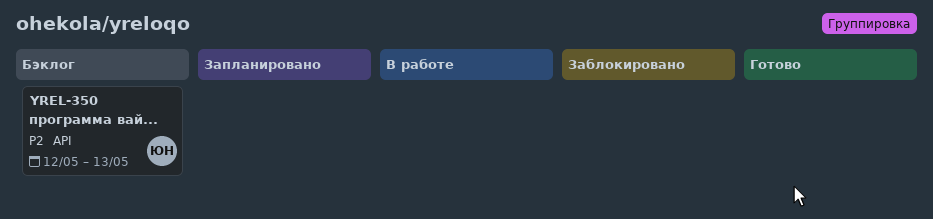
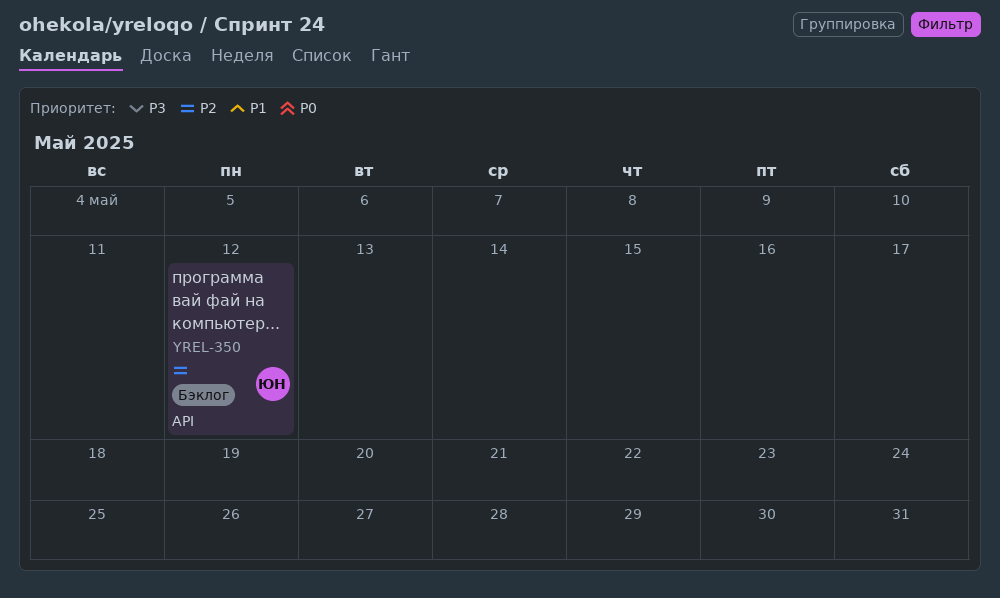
YREL-350, due: May 13 -> May 12

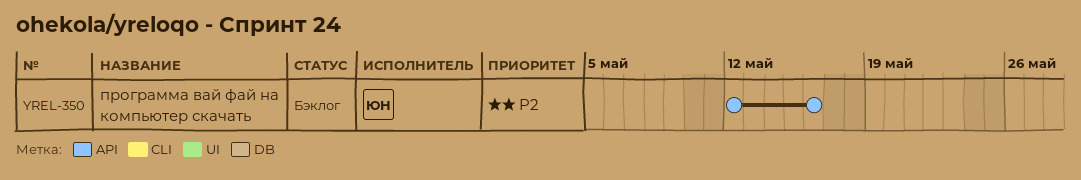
YREL-350, due: May 12 -> May 16

